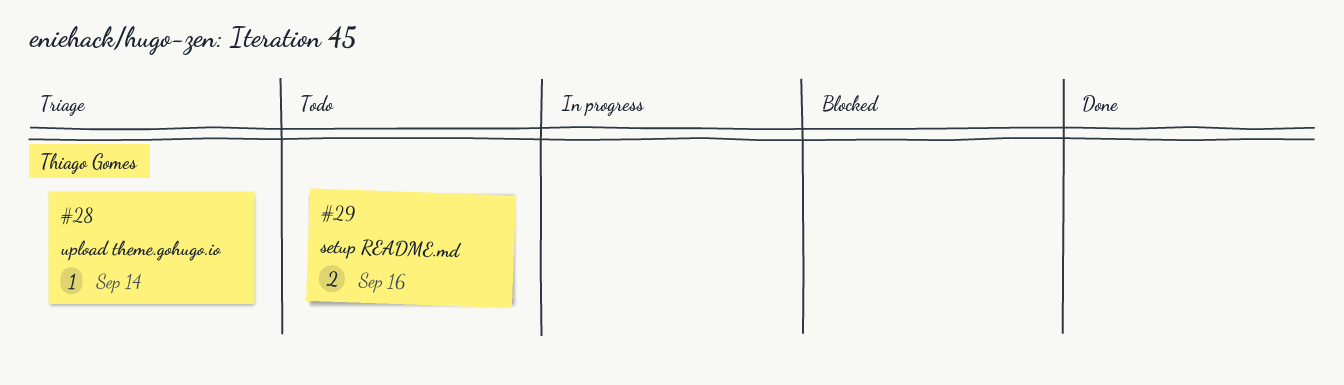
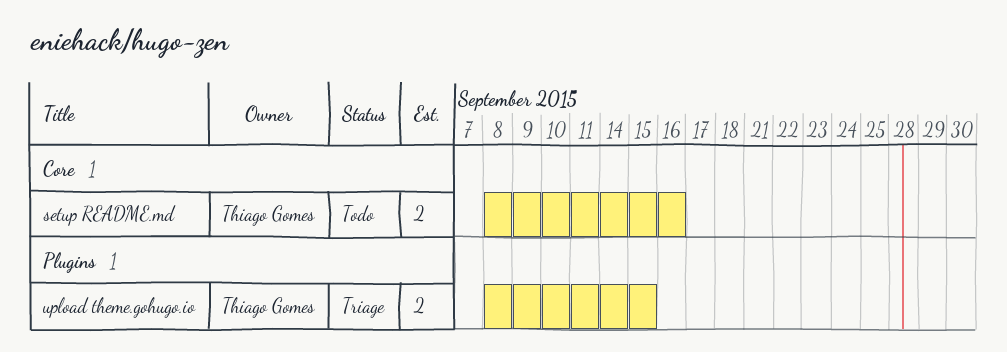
upload theme.gohugo.io, estimate: 1 -> 2
upload theme.gohugo.io, due: Sep 14 -> Sep 15

